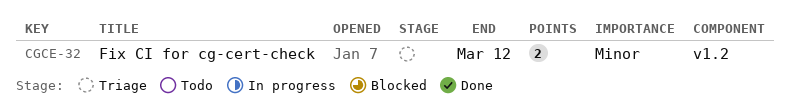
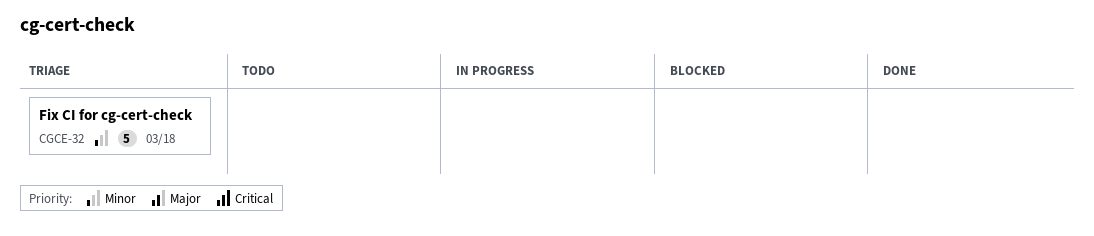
CGCE-32, estimate: 2 -> 5
CGCE-32, due: Mar 12 -> Mar 18

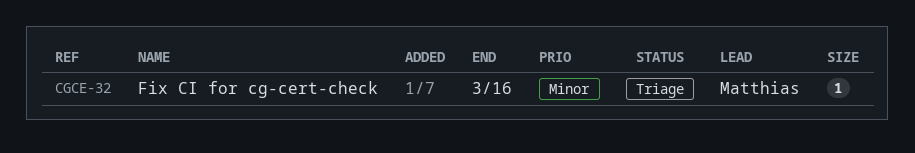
CGCE-32, estimate: 5 -> 1
CGCE-32, due: Mar 18 -> Mar 16

